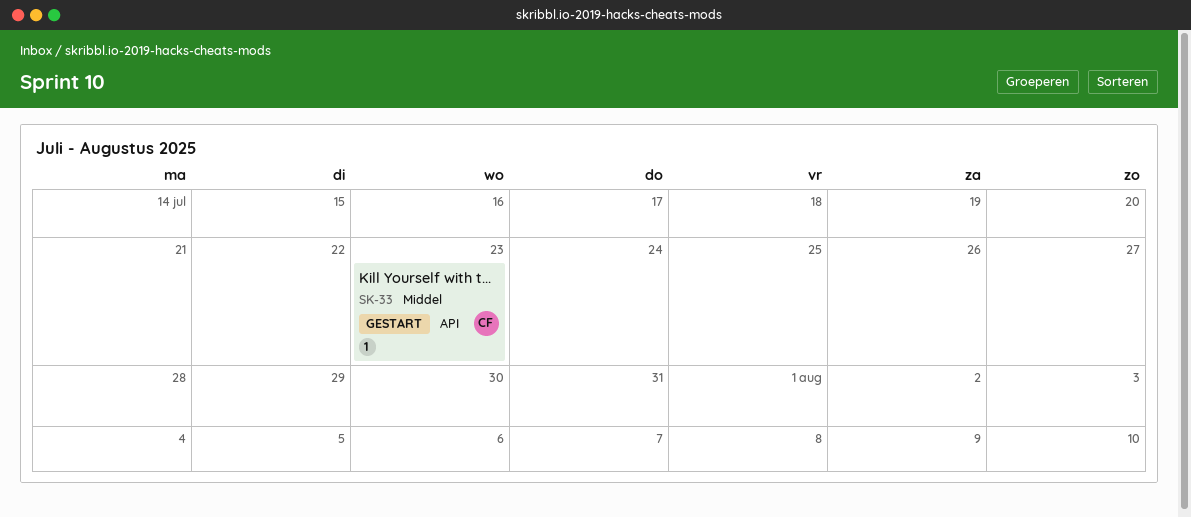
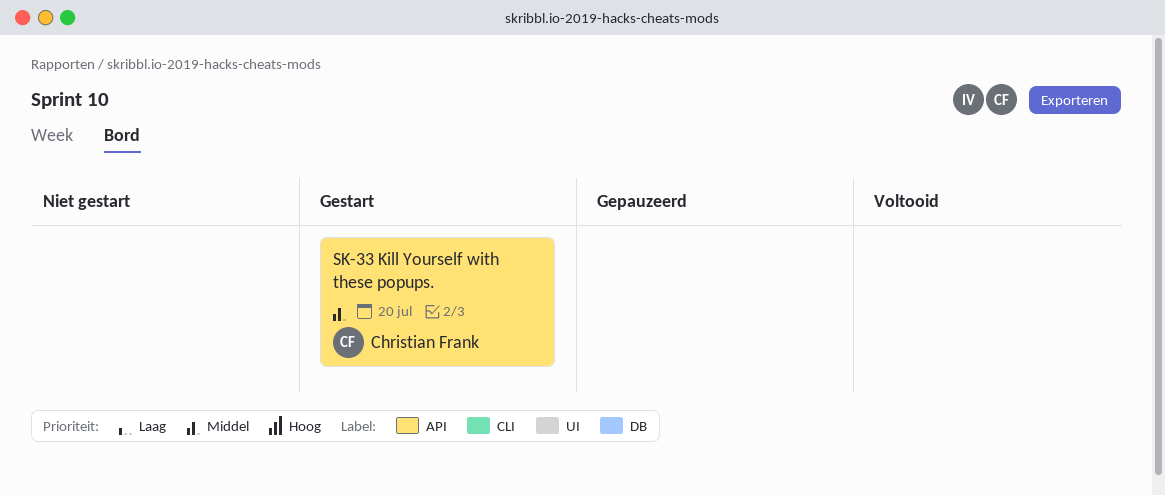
SK-33, due: Jul 23 -> Jul 20

